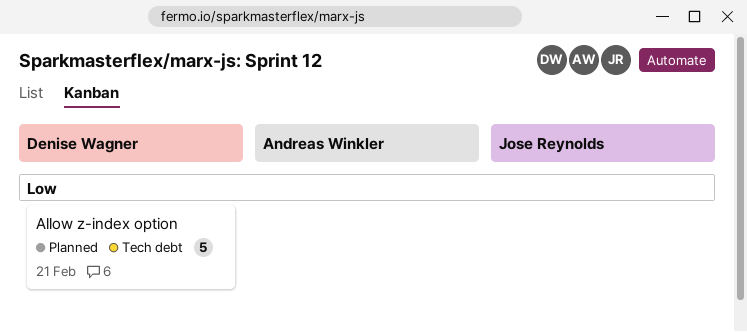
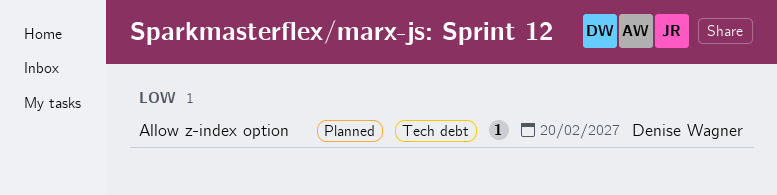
Allow z-index option, estimate: 5 -> 1
Allow z-index option, due: Feb 21 -> Feb 20

